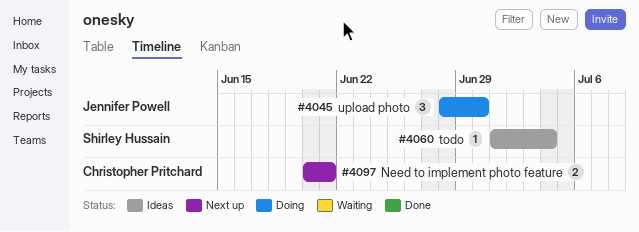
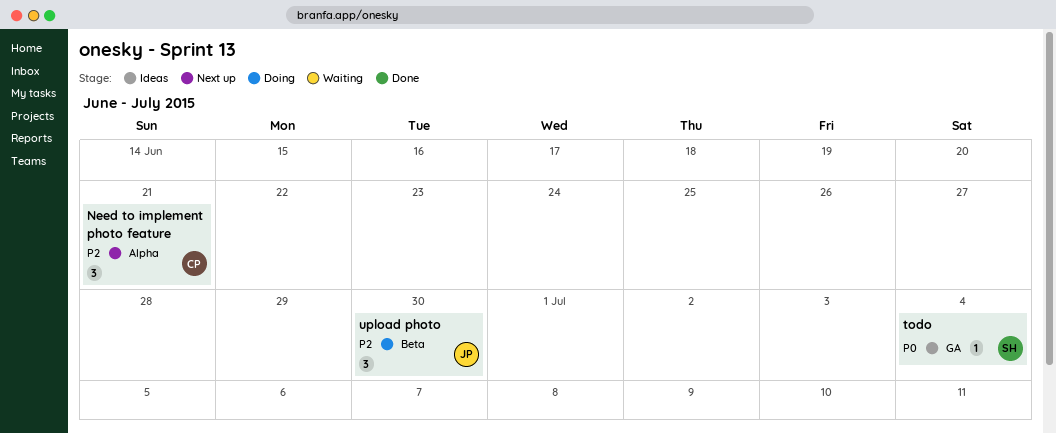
Need to implement photo feature, estimate: 2 -> 3

